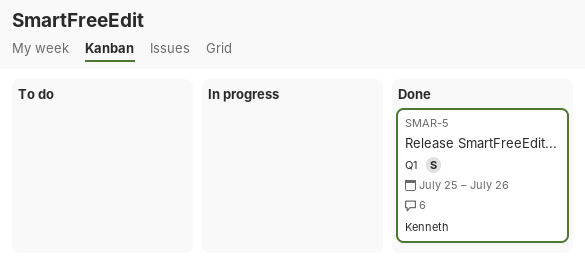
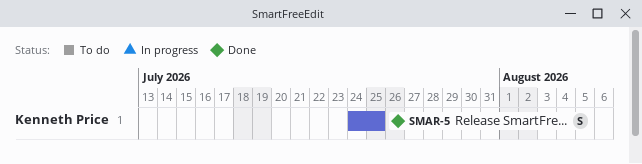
SMAR-5, start: Jul 25 -> Jul 24
SMAR-5, due: Jul 26 -> Jul 25

